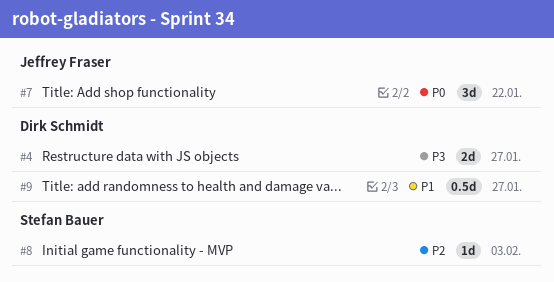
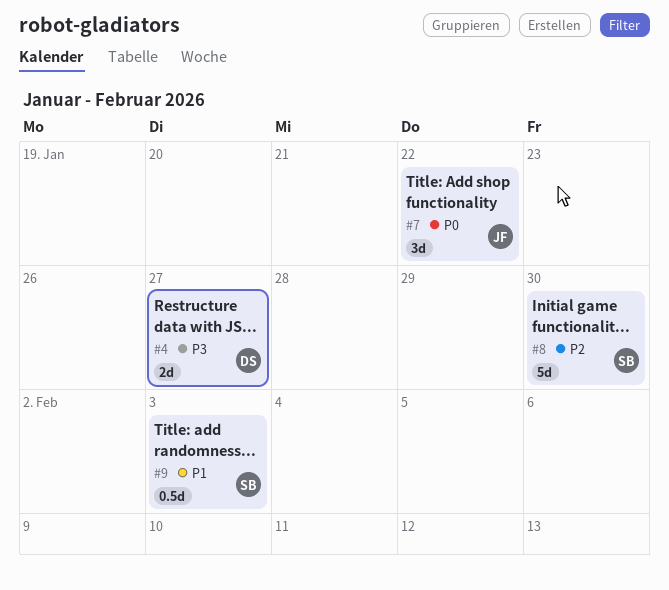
#8, estimate: 1d -> 5d
#8, due: Feb 3 -> Jan 30
#9, owner: Dirk Schmidt -> Stefan Bauer
#9, due: Jan 27 -> Feb 3

